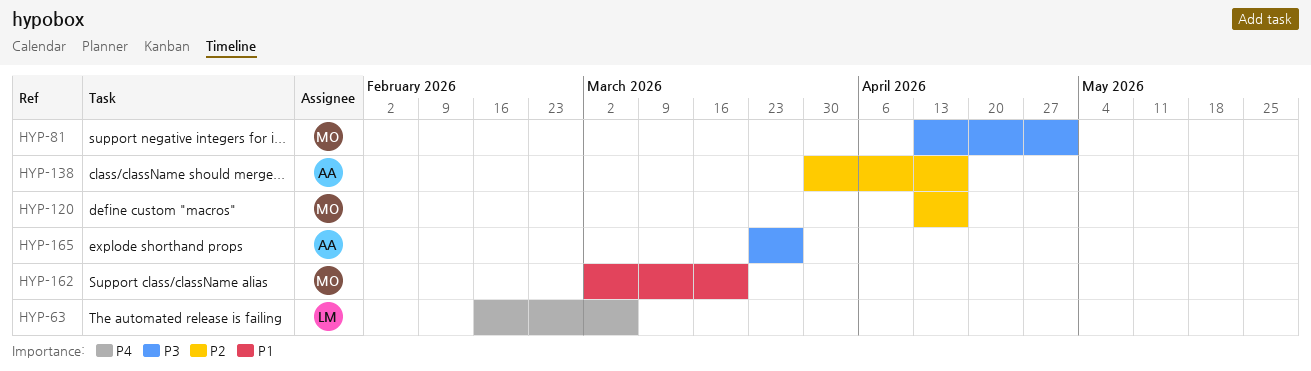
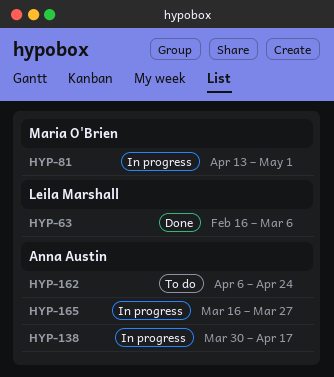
HYP-120: present -> none
HYP-162, owner: Maria O'Brien -> Anna Austin
HYP-162, start: Mar 2 -> Apr 6
HYP-162, due: Mar 20 -> Apr 24
HYP-165, start: Mar 23 -> Mar 16

